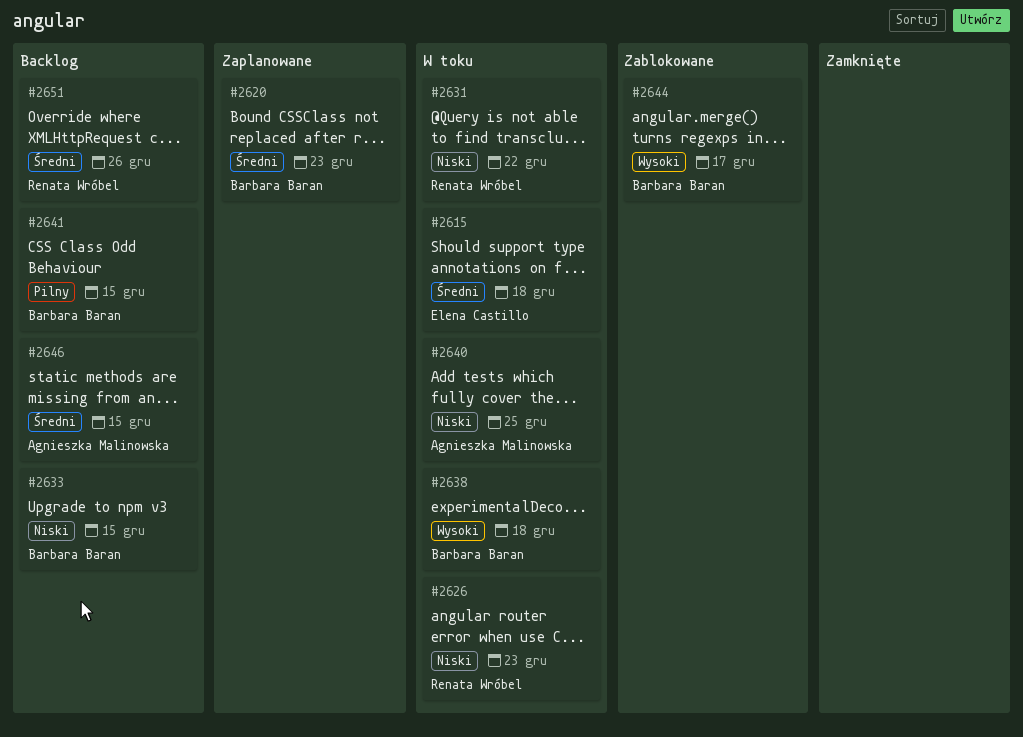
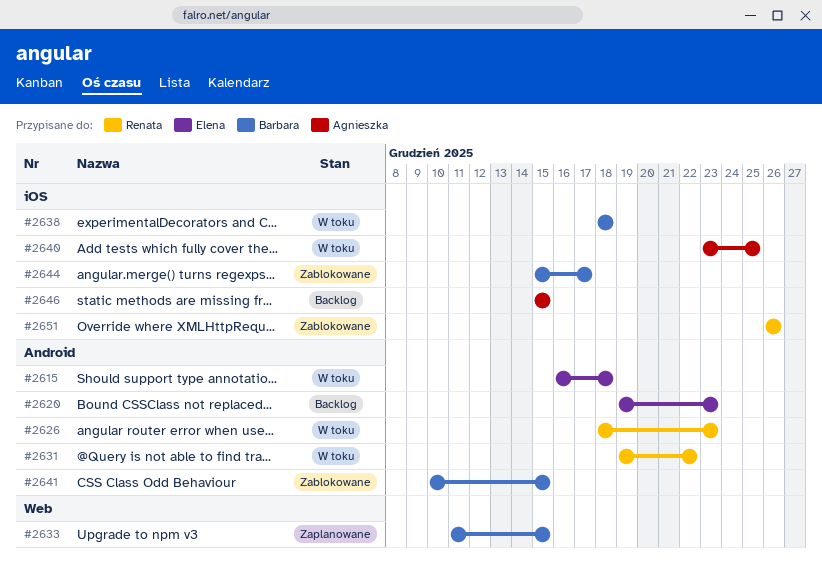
#2620, status: Zaplanowane -> Backlog
#2620, owner: Barbara Baran -> Elena Castillo
#2633, status: Backlog -> Zaplanowane
#2641, status: Backlog -> Zablokowane
#2651, status: Backlog -> Zablokowane

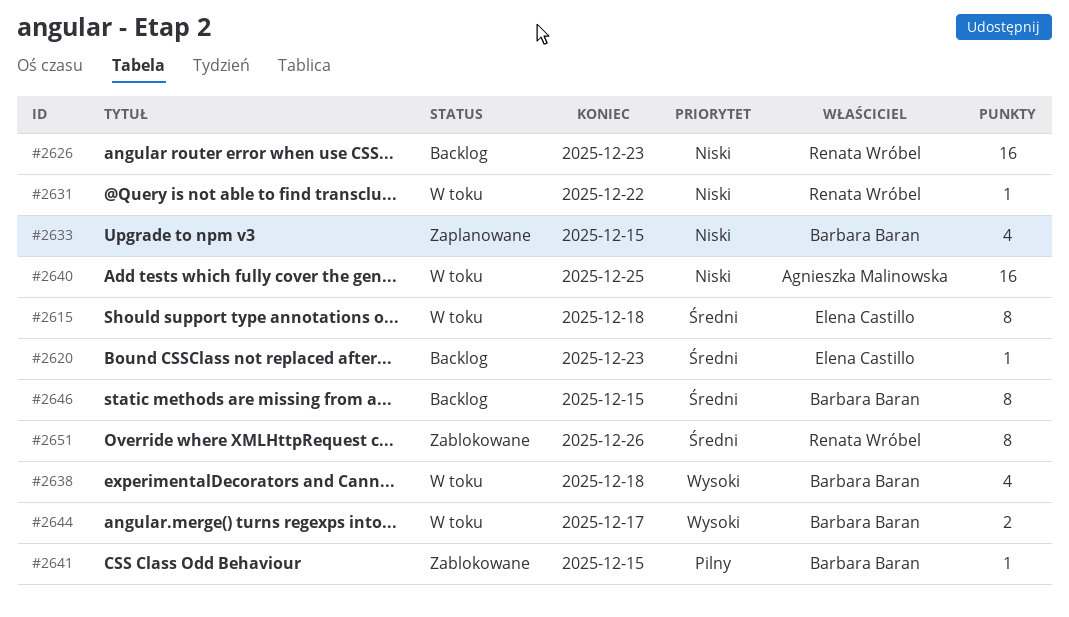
#2626, status: W toku -> Backlog
#2644, status: Zablokowane -> W toku
#2646, owner: Agnieszka Malinowska -> Barbara Baran

